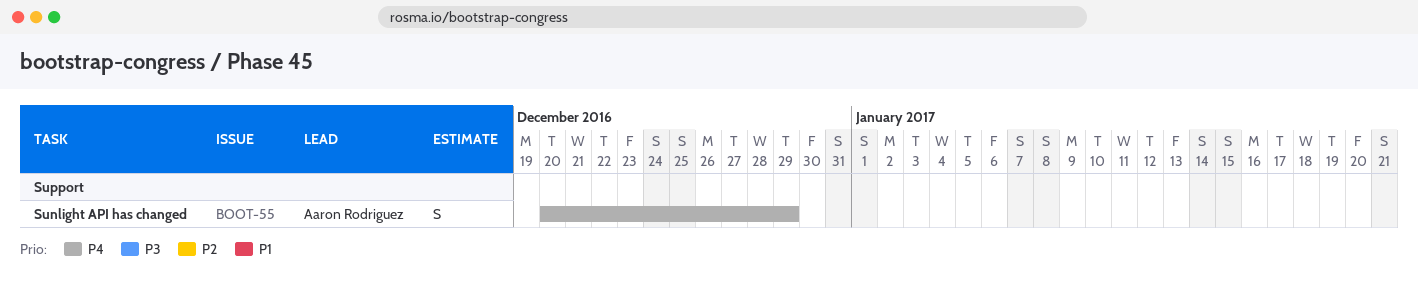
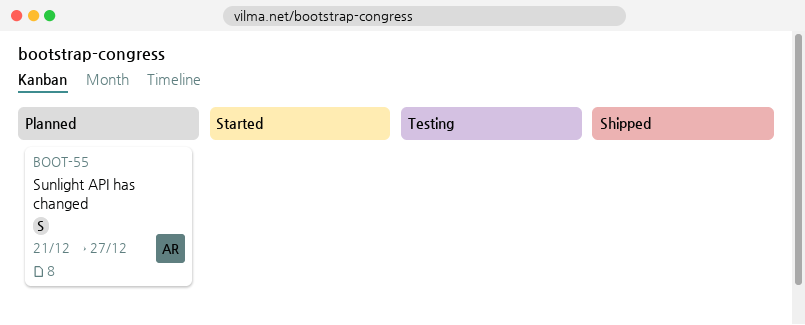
BOOT-55, start: Dec 20 -> Dec 21
BOOT-55, due: Dec 29 -> Dec 27

